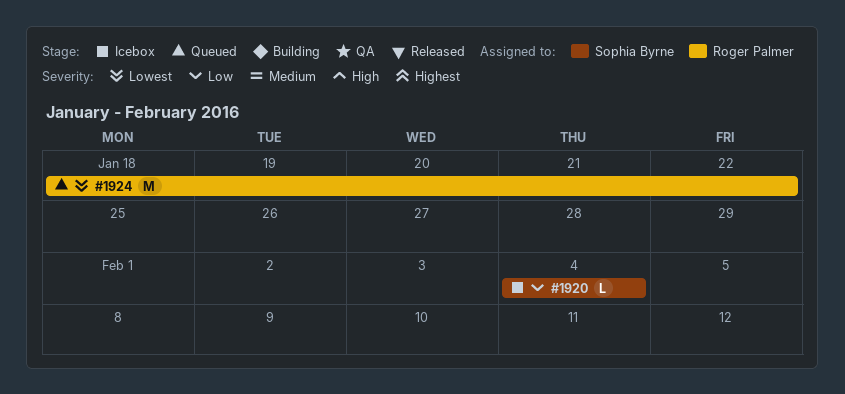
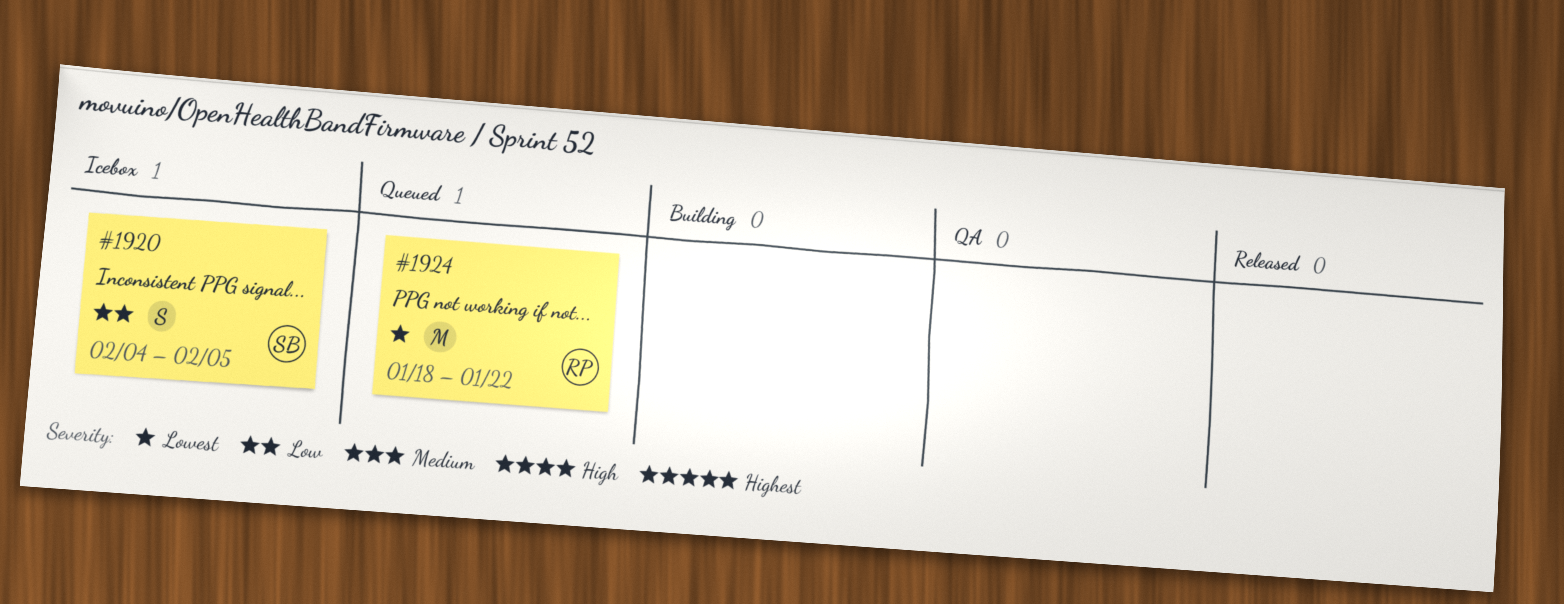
#1920, estimate: L -> S
#1920, due: Feb 4 -> Feb 5

